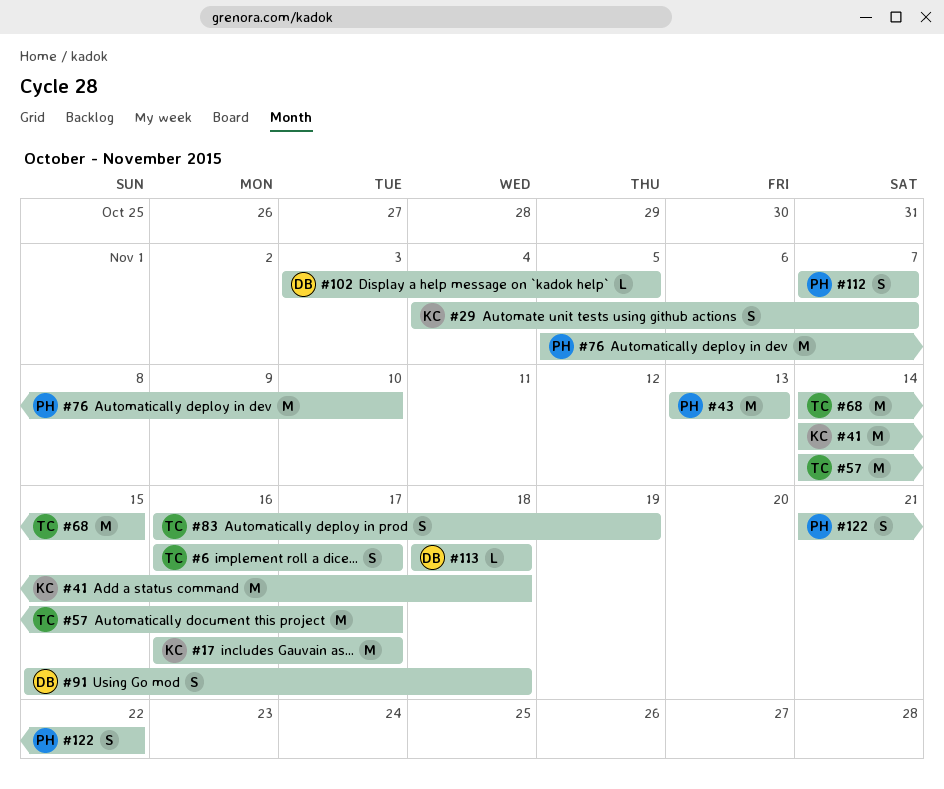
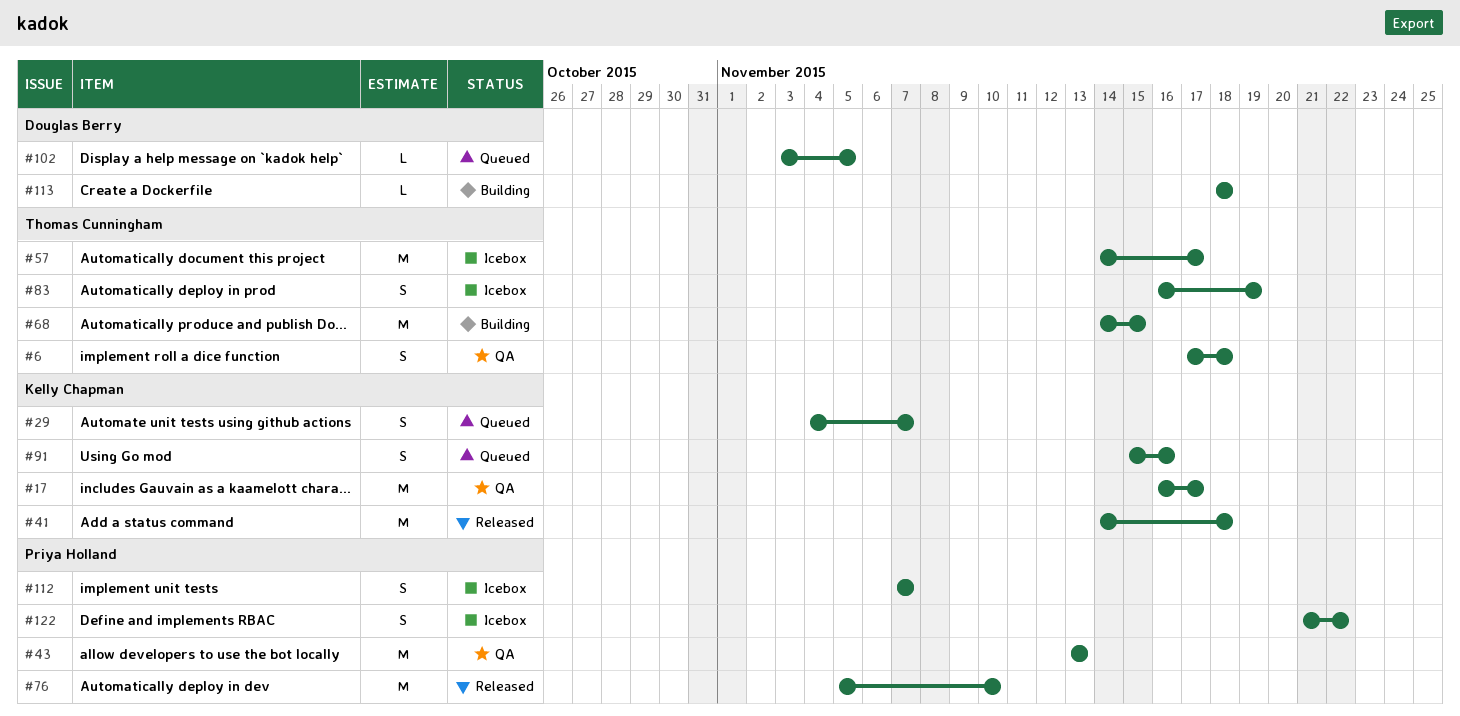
#6, start: Nov 16 -> Nov 17
#6, due: Nov 17 -> Nov 18
#91, owner: Douglas Berry -> Kelly Chapman
#91, due: Nov 18 -> Nov 16

